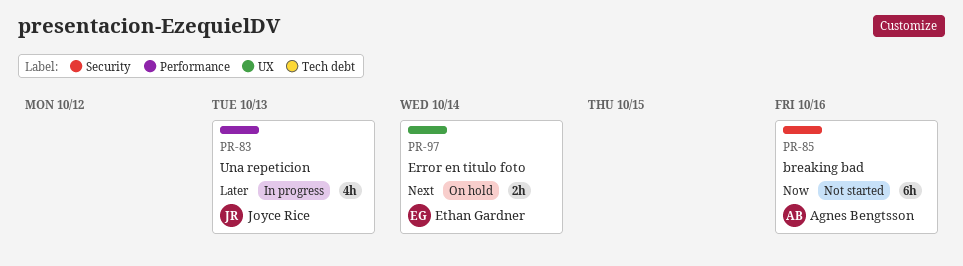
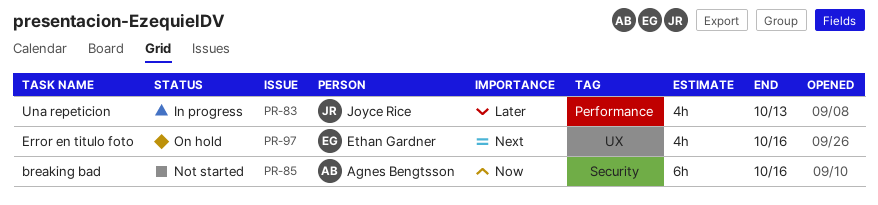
PR-97, estimate: 2h -> 4h
PR-97, due: Oct 14 -> Oct 16

